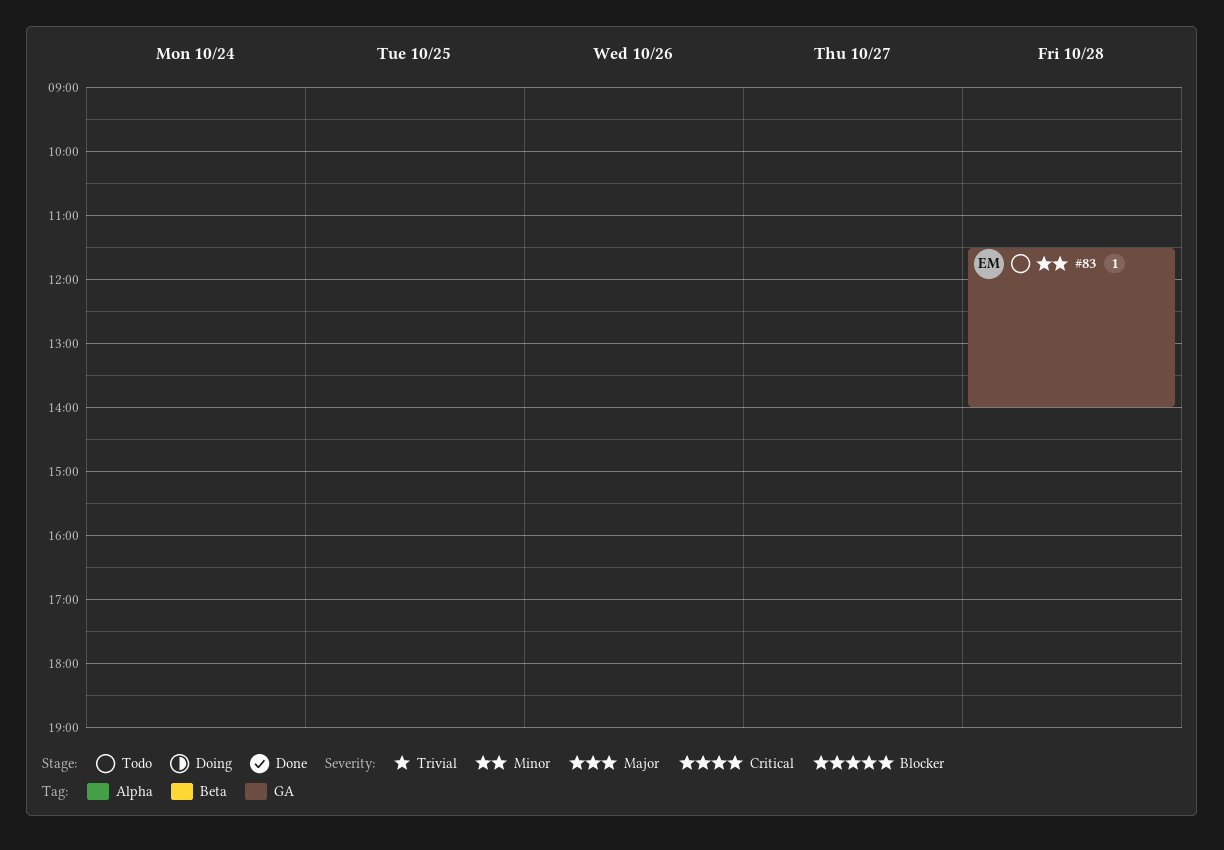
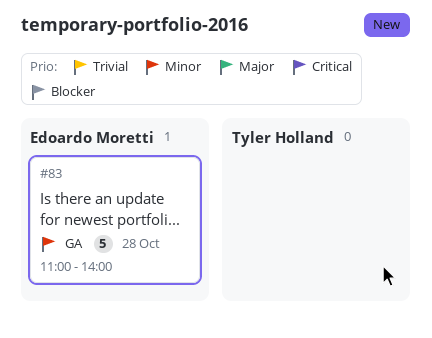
#83, estimate: 1 -> 5
#83, begins: 11:30 -> 11:00

